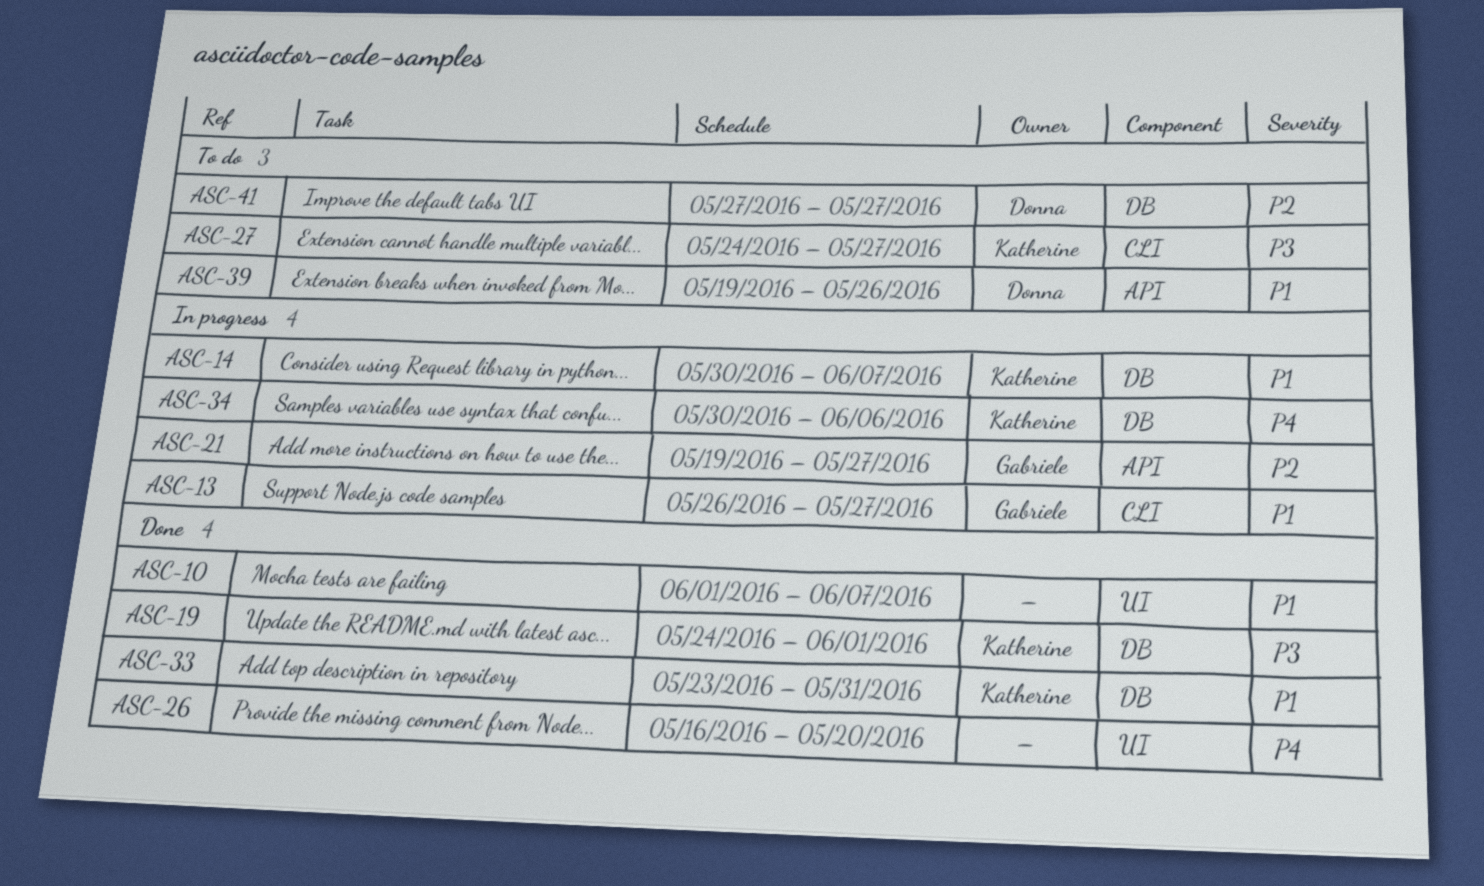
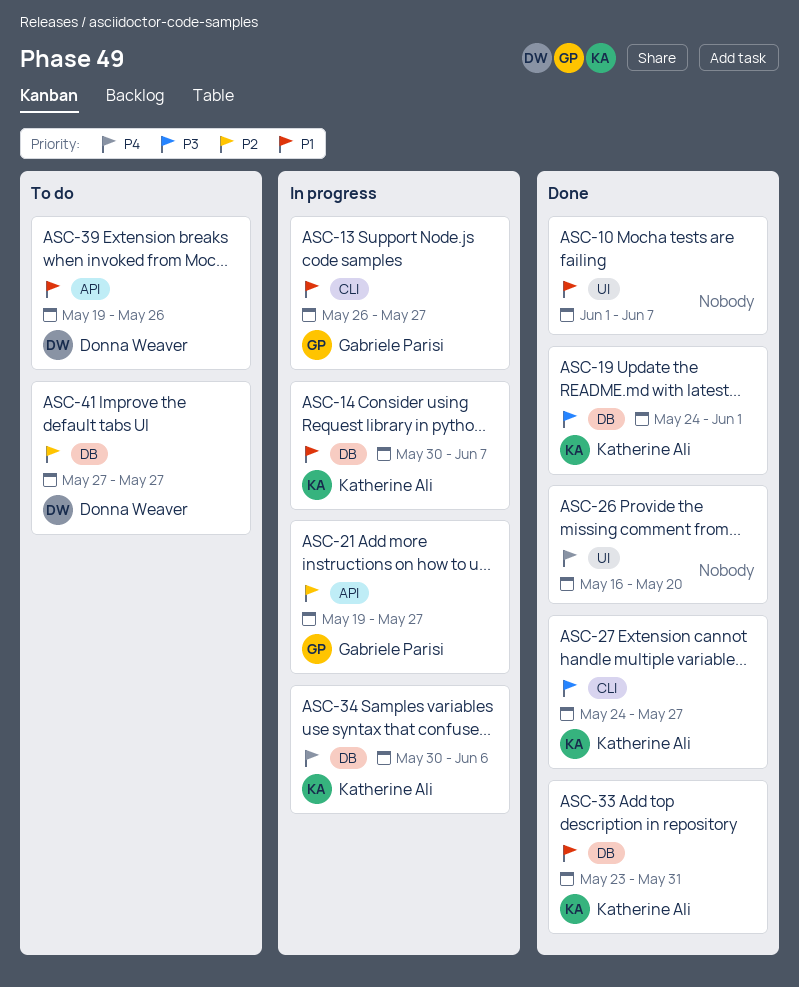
ASC-27, status: To do -> Done

